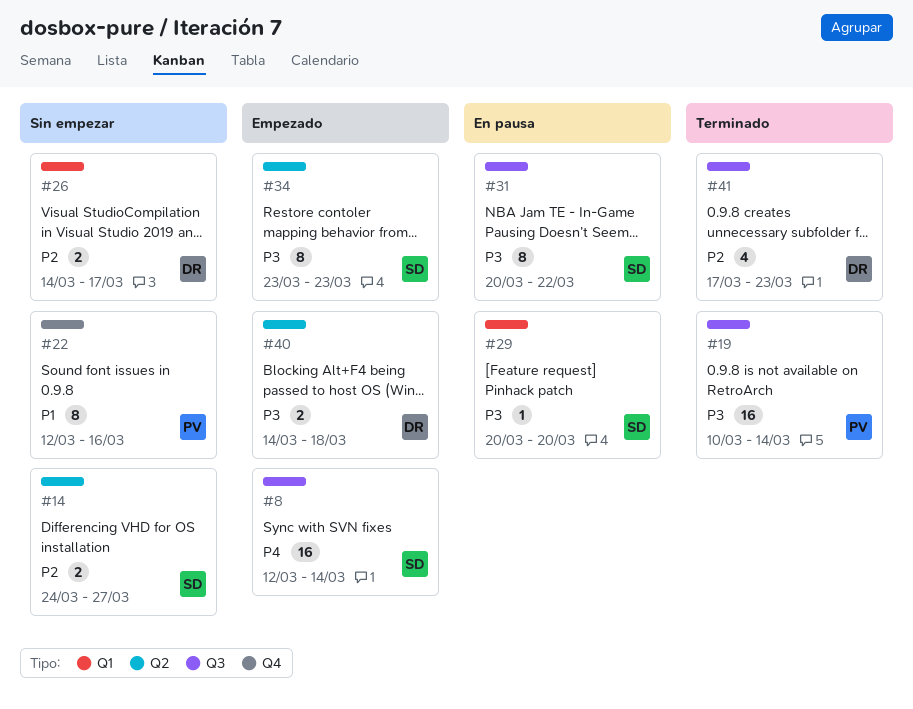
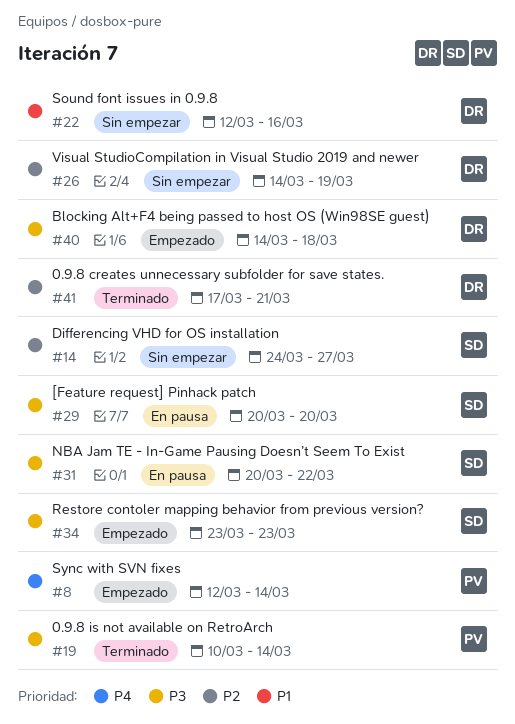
#8, owner: SD -> PV
#22, owner: PV -> DR
#26, due: Mar 17 -> Mar 19
#41, due: Mar 23 -> Mar 21

